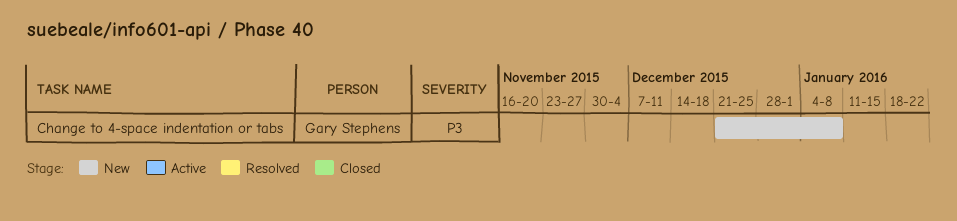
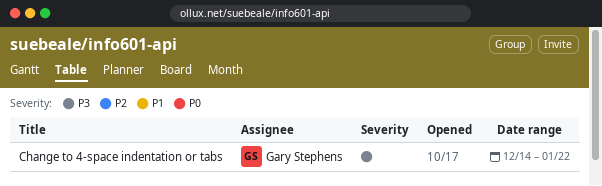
Change to 4-space indentation or tabs, start: Dec 21 -> Dec 14
Change to 4-space indentation or tabs, due: Jan 8 -> Jan 22

